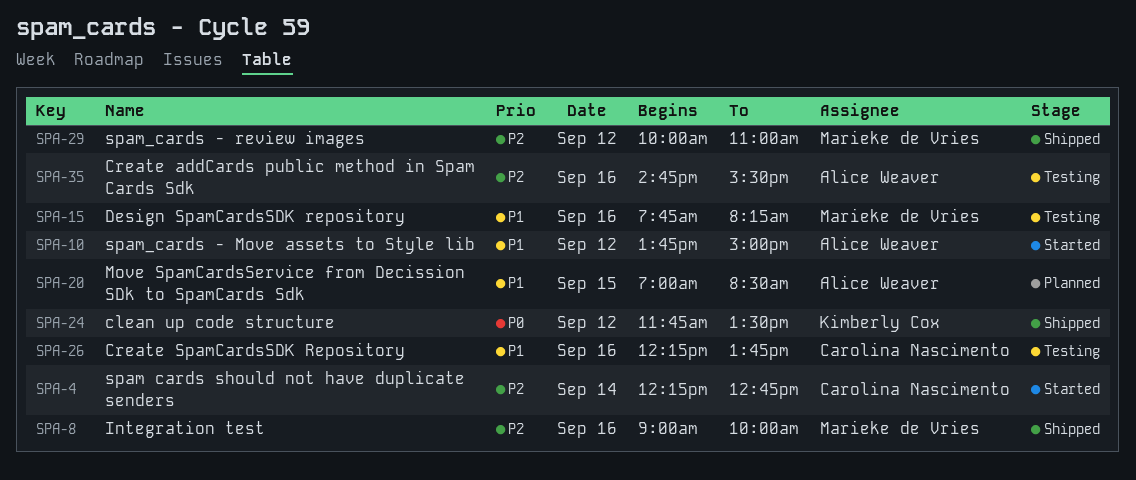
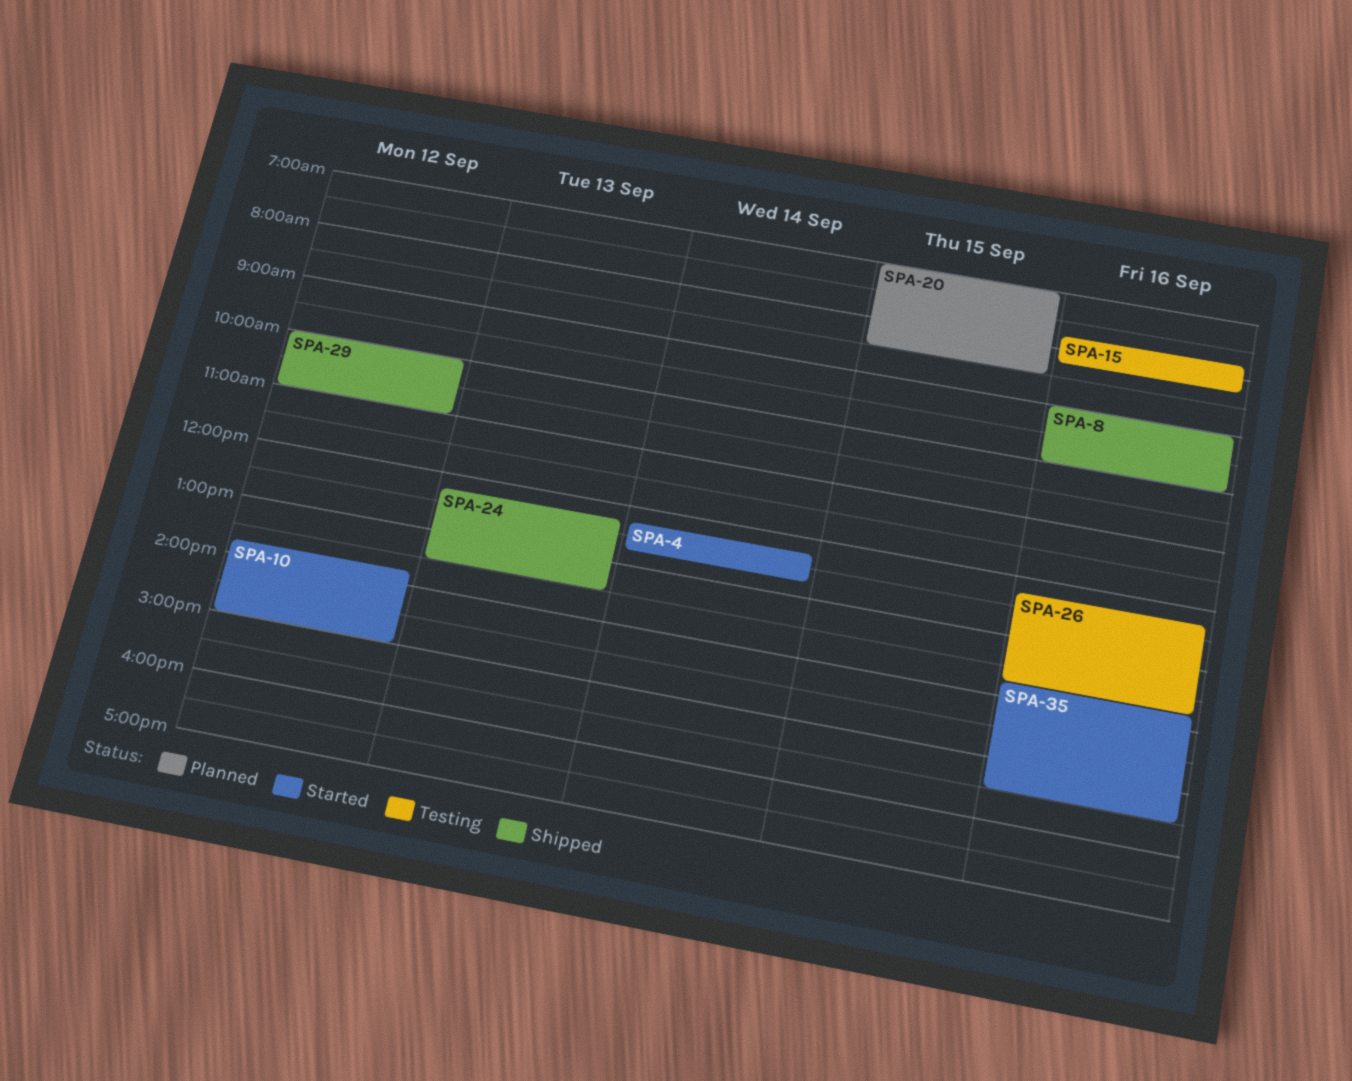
SPA-24, day: Sep 12 -> Sep 13
SPA-24, begins: 11:45 -> 12:15
SPA-35, status: Testing -> Started
SPA-35, begins: 14:45 -> 13:45

